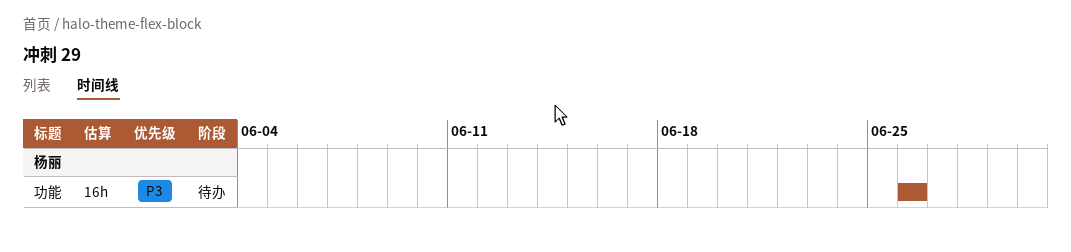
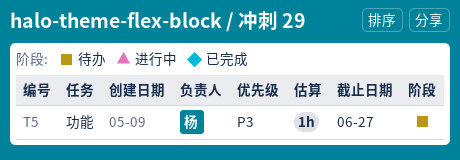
功能, estimate: 16h -> 1h
功能, due: Jun 26 -> Jun 27

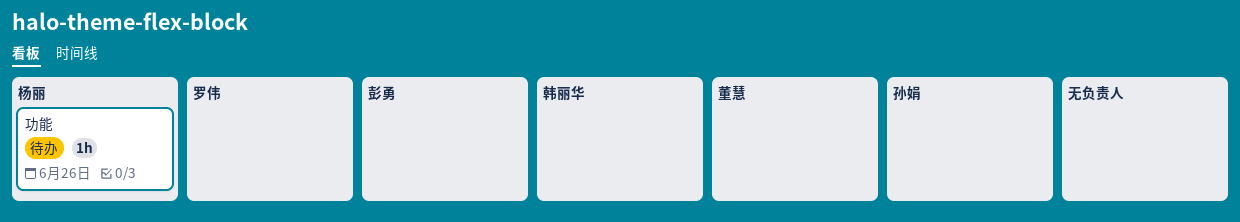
功能, due: Jun 27 -> Jun 26

